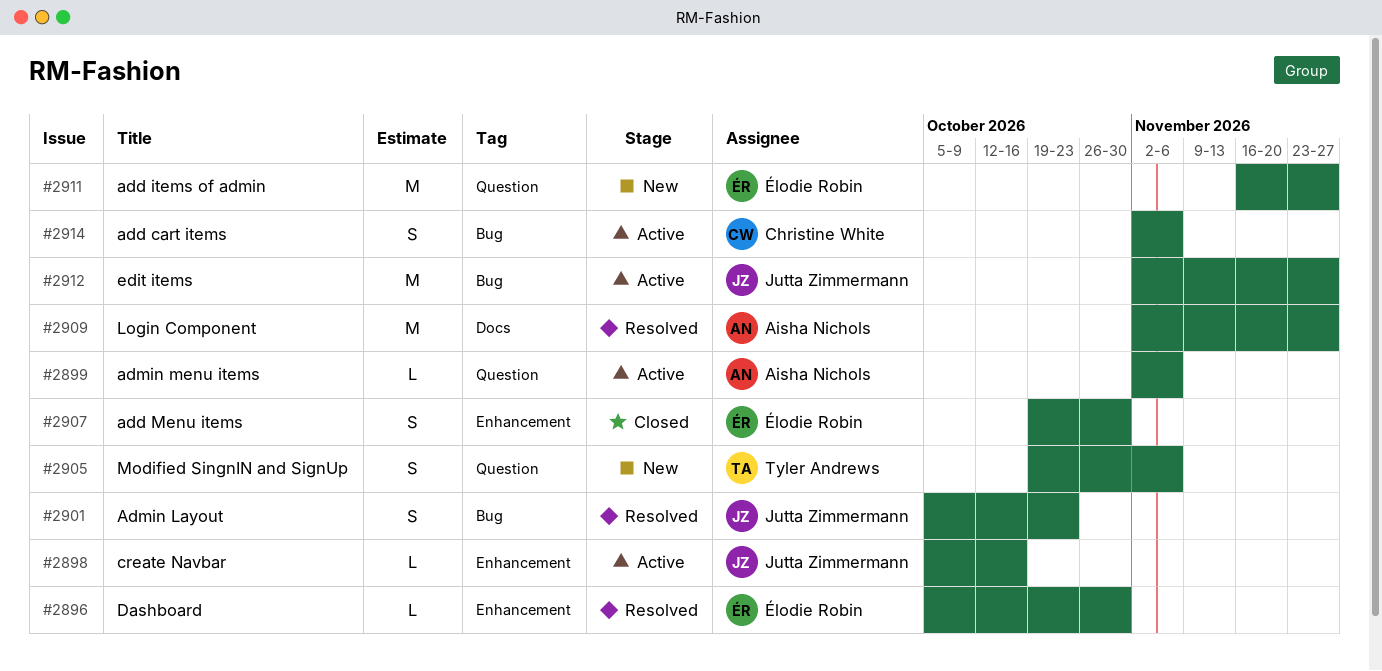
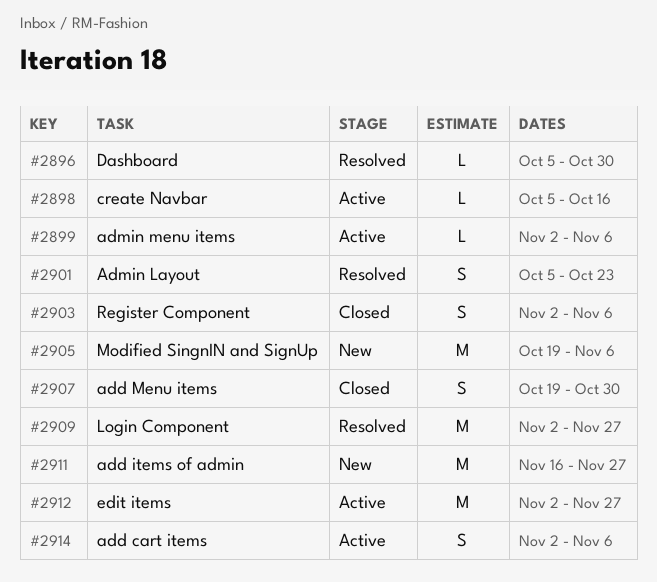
#2903: none -> present
#2905, estimate: S -> M

